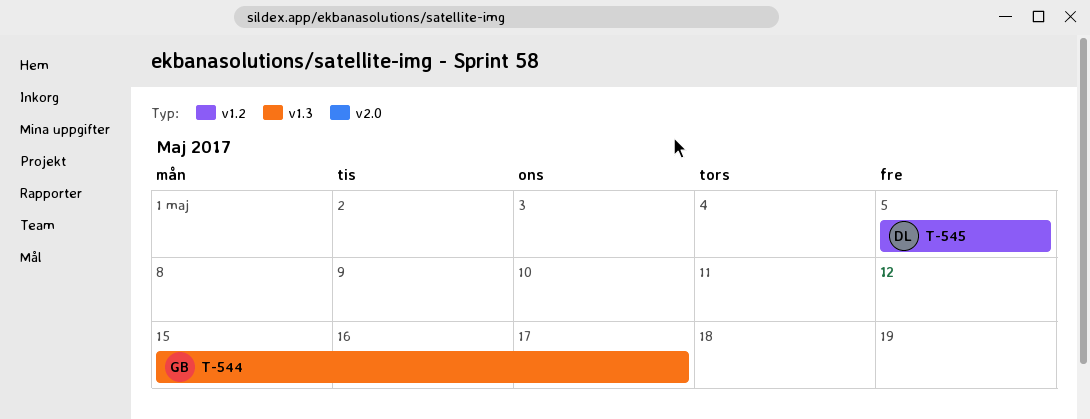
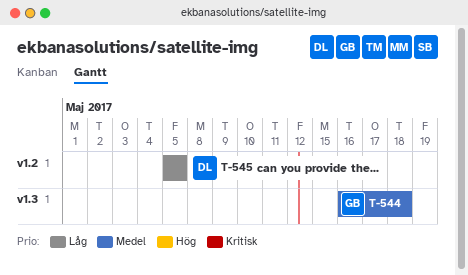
T-544, start: May 15 -> May 16
T-544, due: May 17 -> May 18

